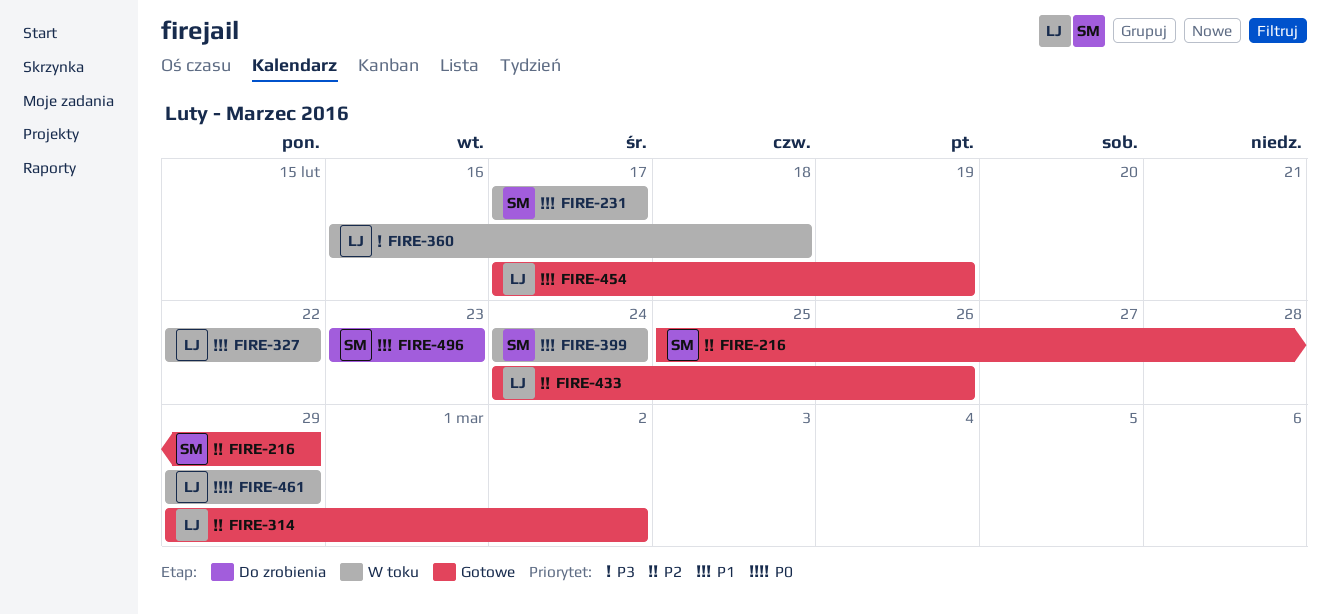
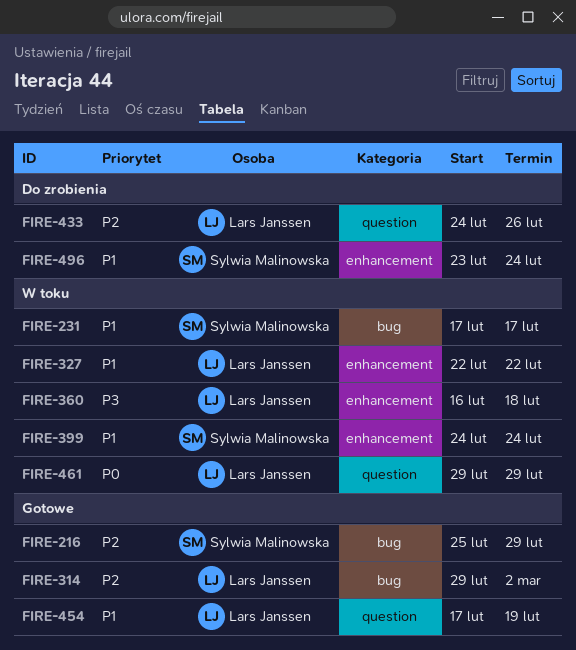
FIRE-433, status: Gotowe -> Do zrobienia
FIRE-496, due: Feb 23 -> Feb 24

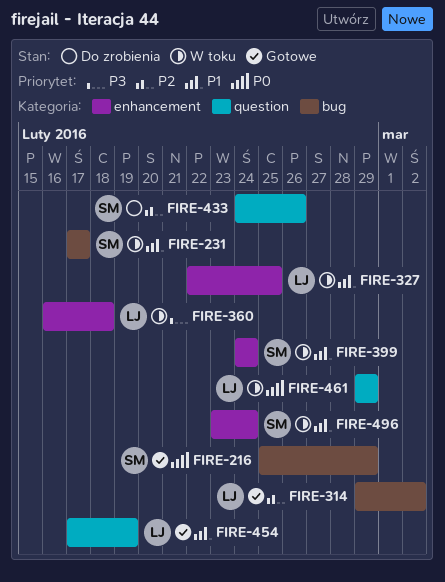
FIRE-216, priority: P2 -> P0
FIRE-327, due: Feb 22 -> Feb 25
FIRE-433, owner: Lars Janssen -> Sylwia Malinowska
FIRE-496, status: Do zrobienia -> W toku

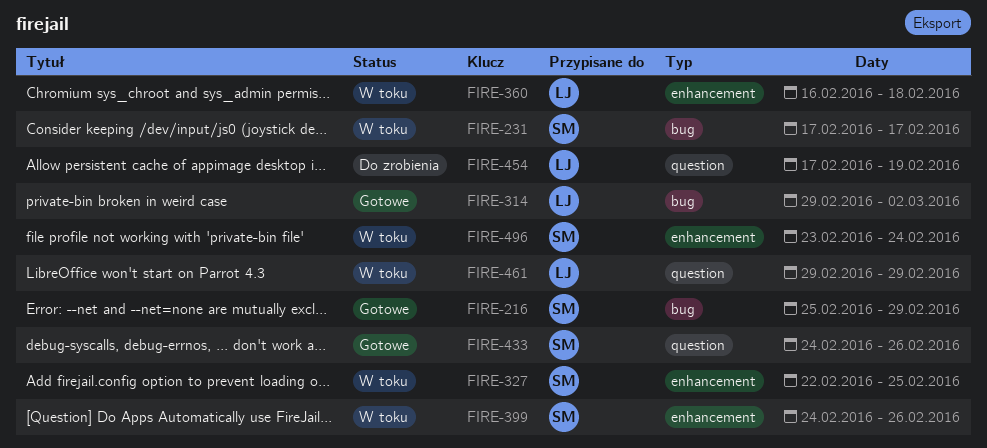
FIRE-327, owner: LJ -> SM
FIRE-399, due: Feb 24 -> Feb 26
FIRE-433, status: Do zrobienia -> Gotowe
FIRE-454, status: Gotowe -> Do zrobienia

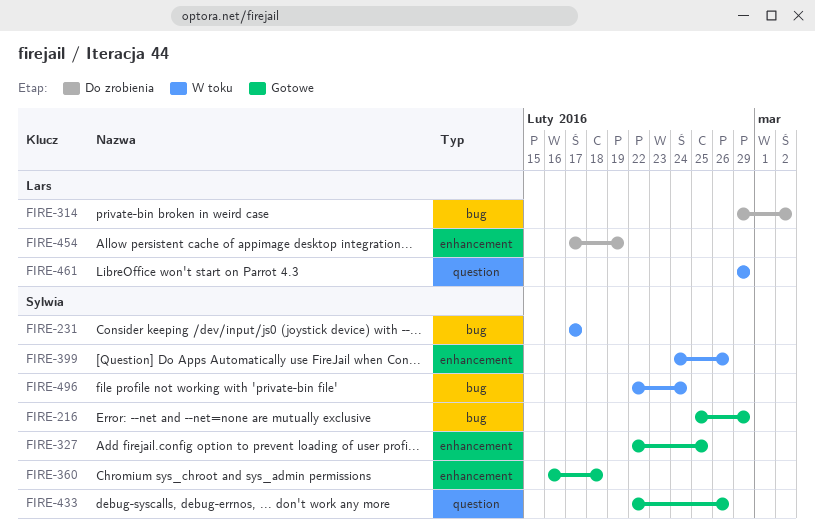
FIRE-314, status: Gotowe -> Do zrobienia
FIRE-327, status: W toku -> Gotowe
FIRE-360, status: W toku -> Gotowe
FIRE-360, owner: Lars -> Sylwia
FIRE-433, start: Feb 24 -> Feb 22
FIRE-454, label: question -> enhancement
FIRE-496, label: enhancement -> bug
FIRE-496, start: Feb 23 -> Feb 22

